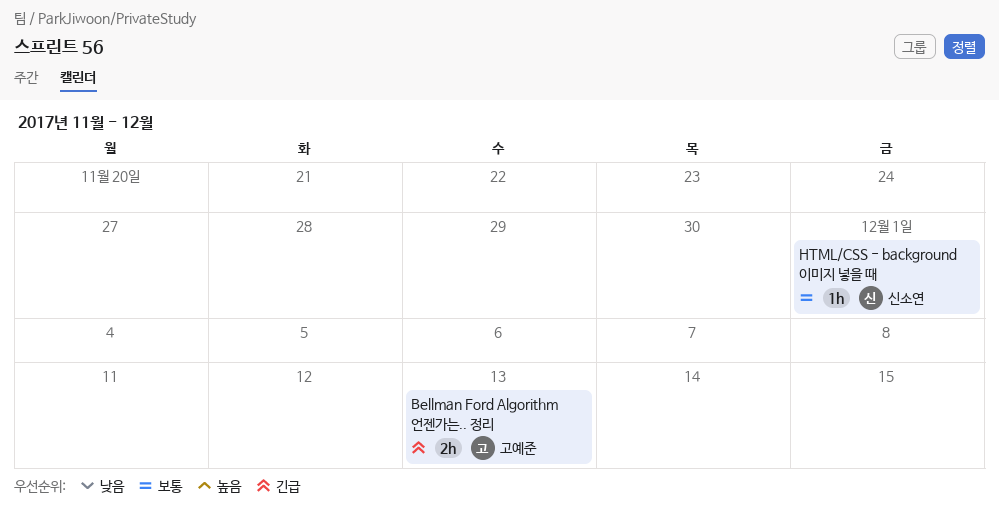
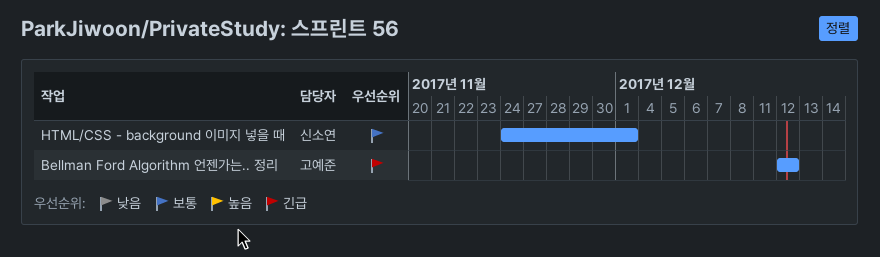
Bellman Ford Algorithm 언젠가는.. 정리, due: Dec 13 -> Dec 12

